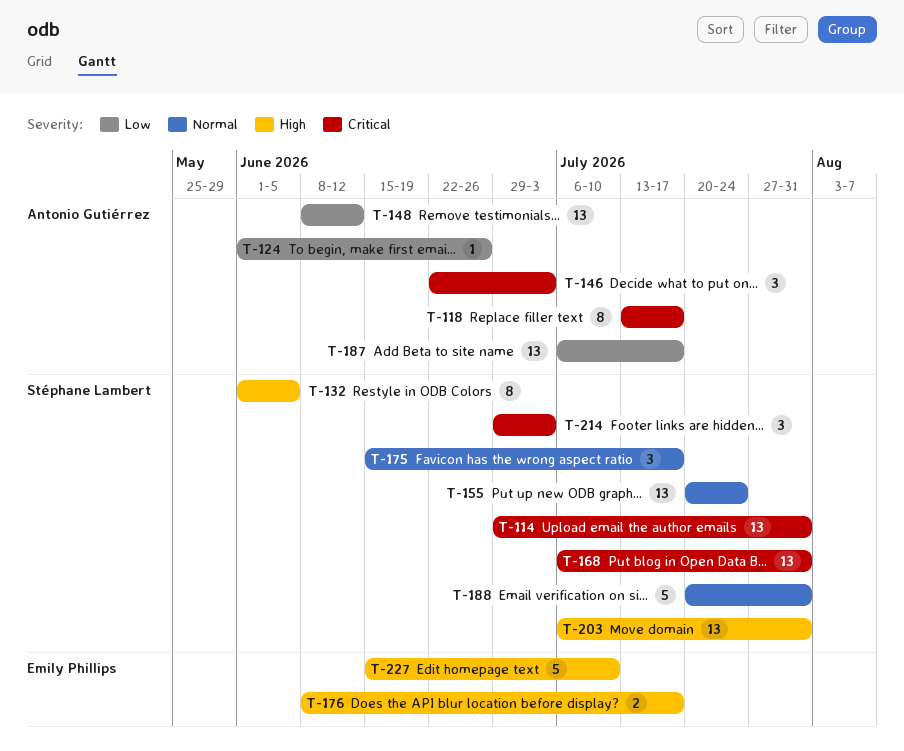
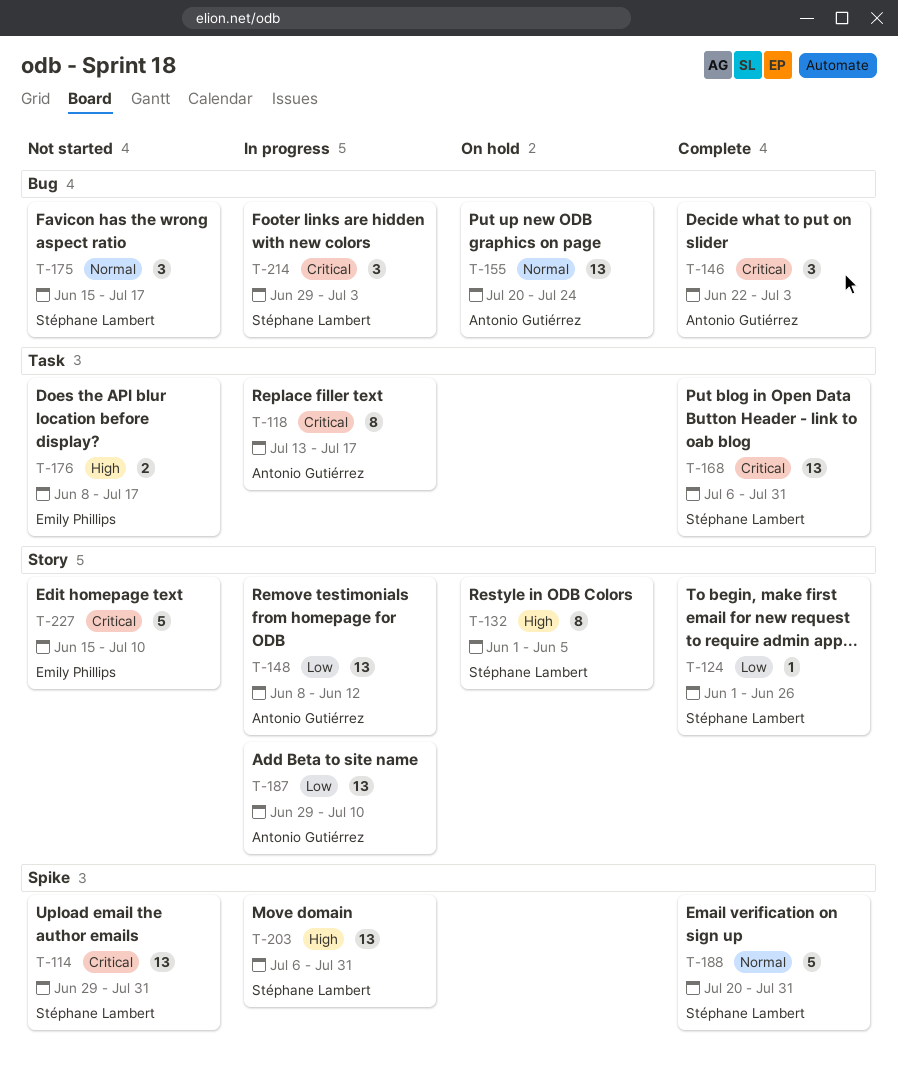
T-124, owner: Antonio Gutiérrez -> Stéphane Lambert
T-155, owner: Stéphane Lambert -> Antonio Gutiérrez
T-187, start: Jul 6 -> Jun 29
T-187, due: Jul 17 -> Jul 10
T-227, priority: High -> Critical

